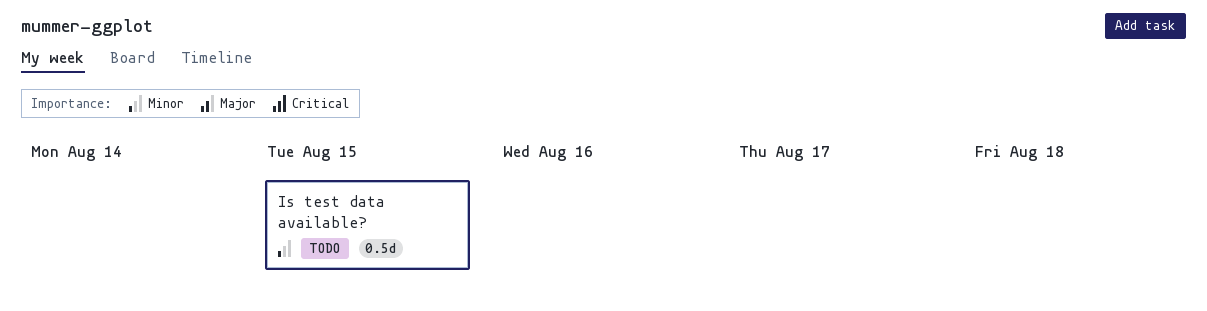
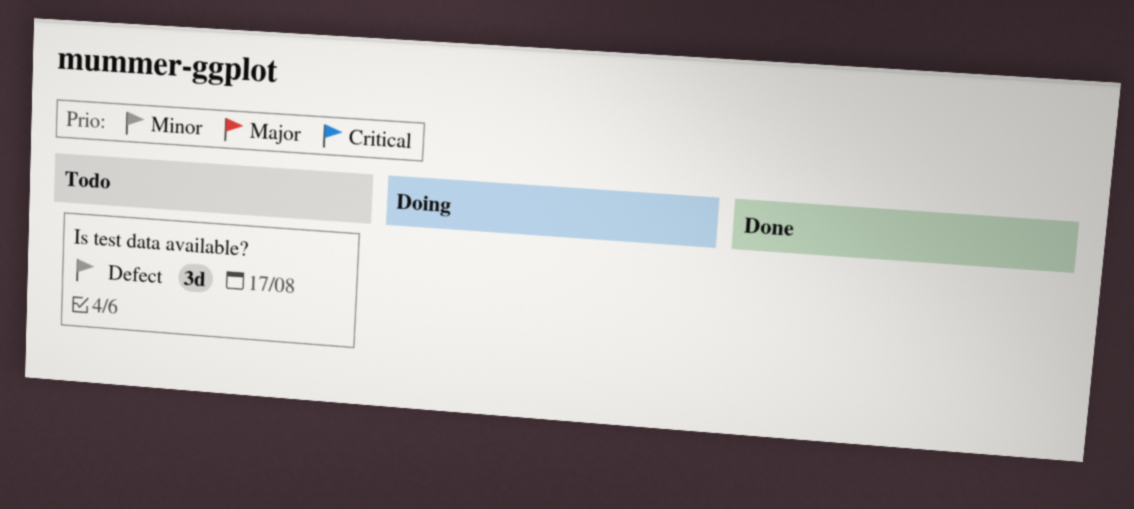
Is test data available?, estimate: 0.5d -> 3d
Is test data available?, due: Aug 15 -> Aug 17

